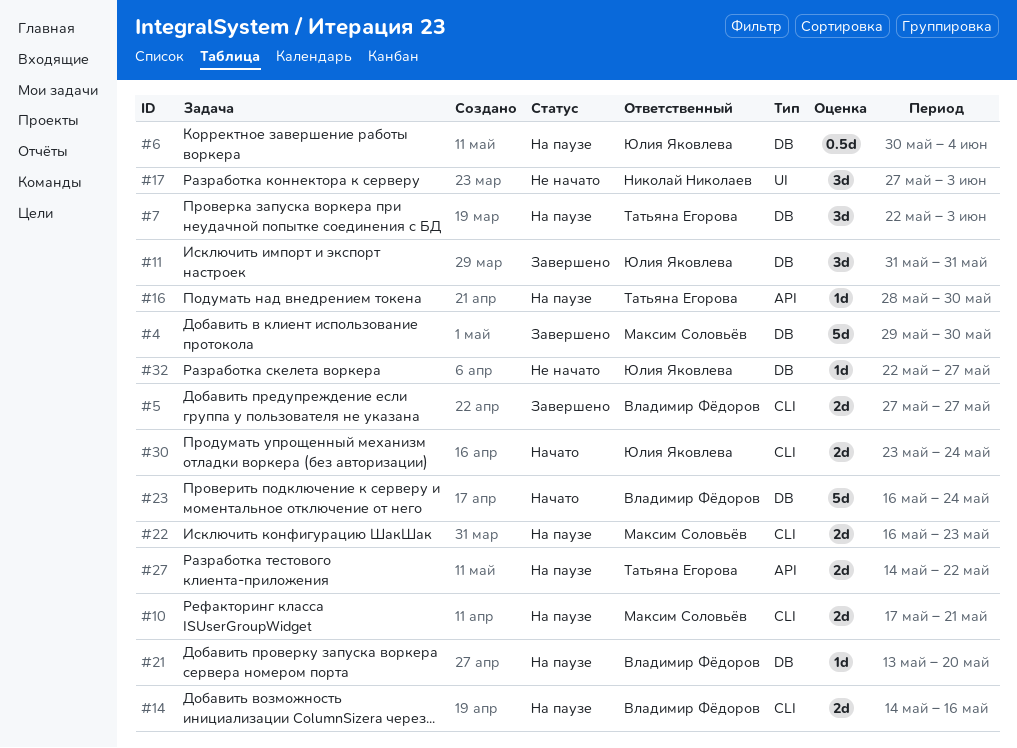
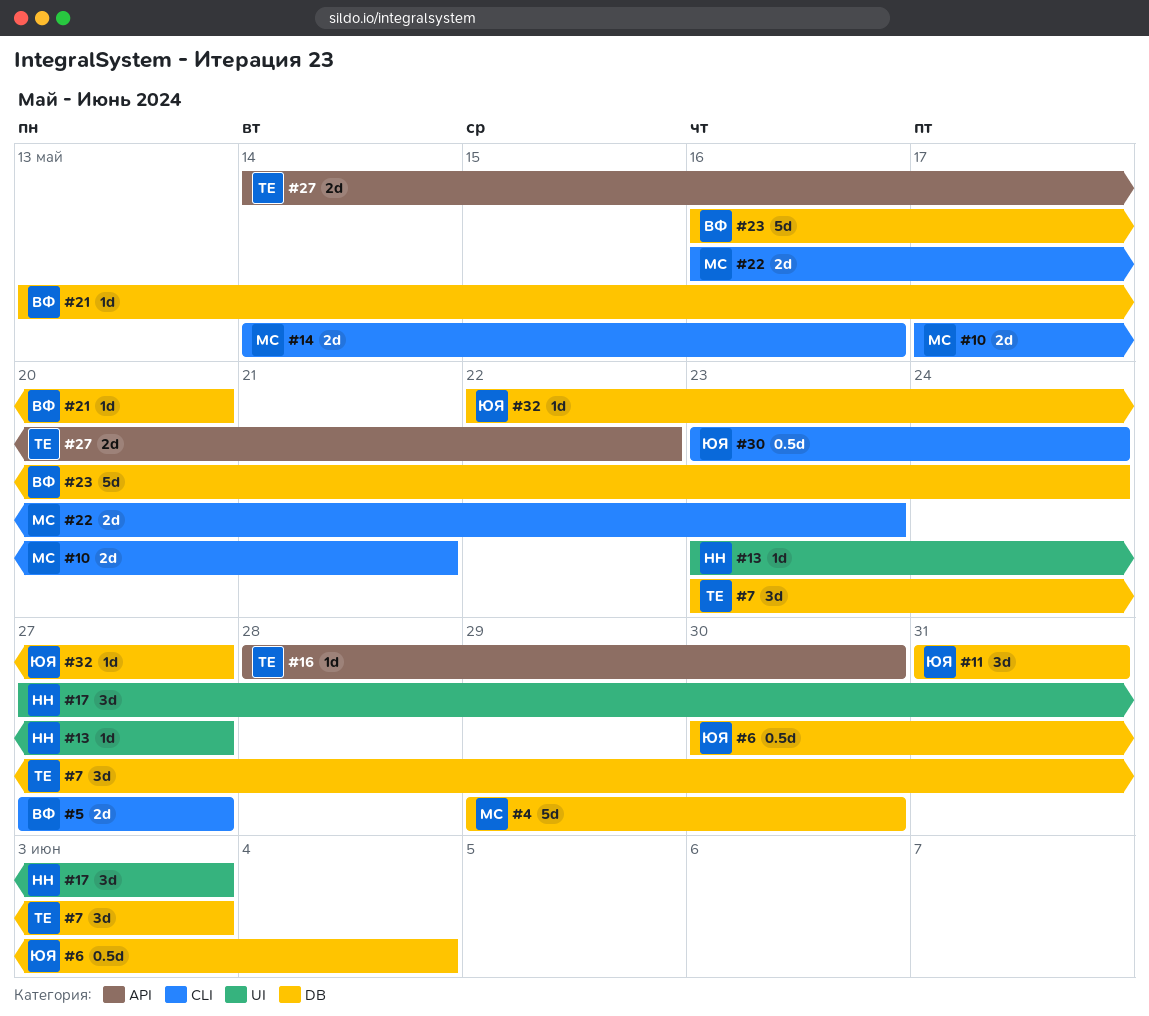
#7, start: May 22 -> May 23
#13: none -> present
#14, owner: Владимир Фёдоров -> Максим Соловьёв
#30, estimate: 2d -> 0.5d

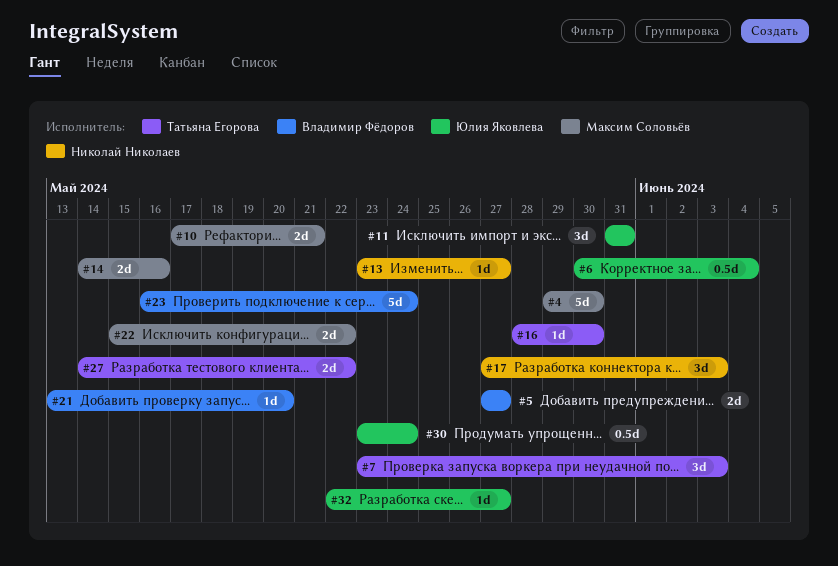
#22, start: May 16 -> May 15
#22, due: May 23 -> May 22

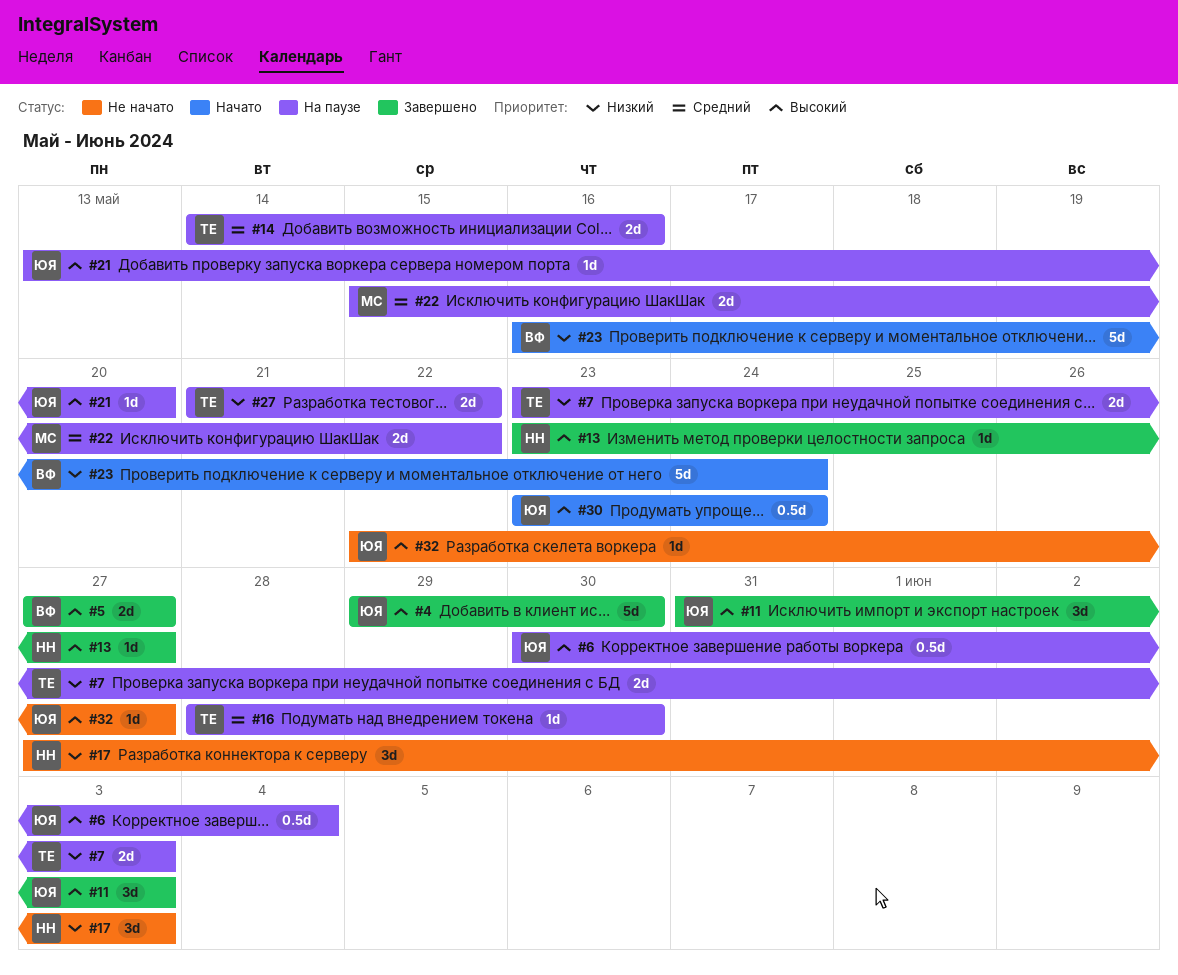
#4, owner: Максим Соловьёв -> Юлия Яковлева
#7, estimate: 3d -> 2d
#10: present -> none
#11, due: May 31 -> Jun 3
#14, owner: Максим Соловьёв -> Татьяна Егорова
#21, owner: Владимир Фёдоров -> Юлия Яковлева
#27, start: May 14 -> May 21

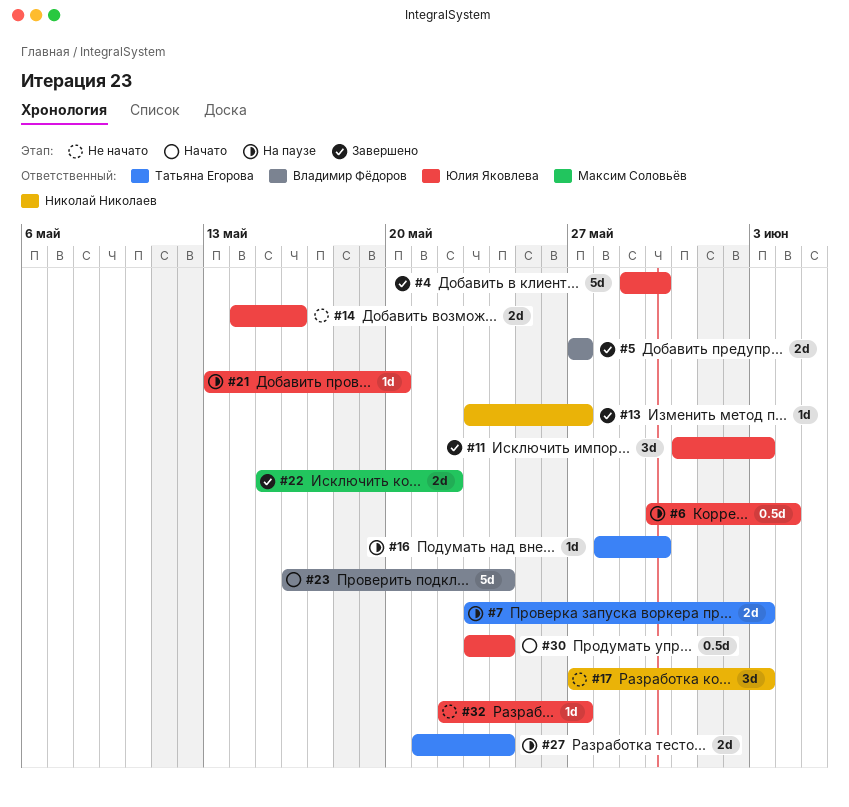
#14, status: На паузе -> Не начато
#14, owner: Татьяна Егорова -> Юлия Яковлева
#22, status: На паузе -> Завершено
#27, due: May 22 -> May 24

